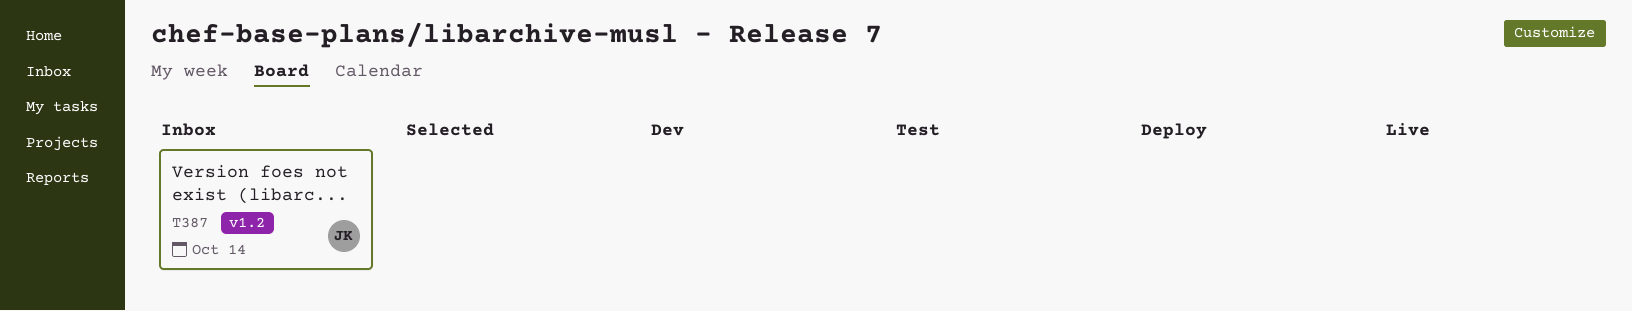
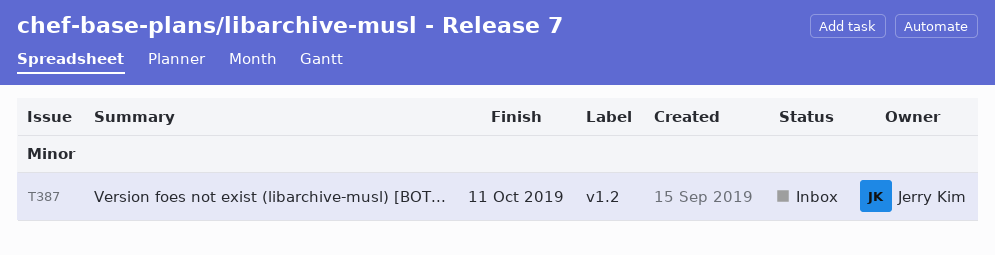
T387, due: Oct 14 -> Oct 11

